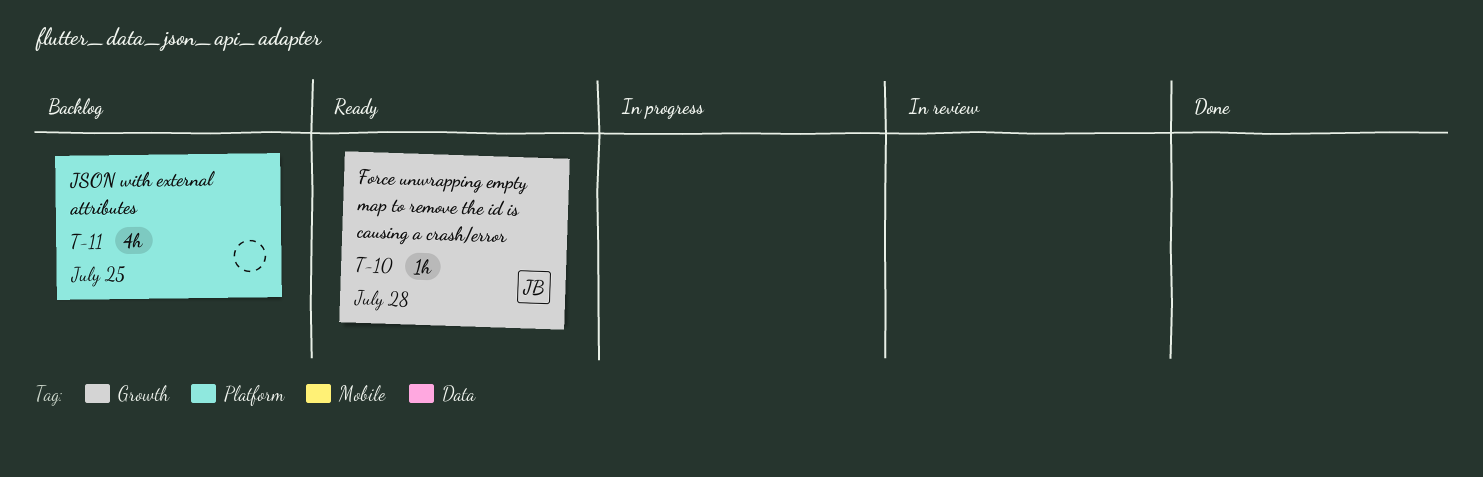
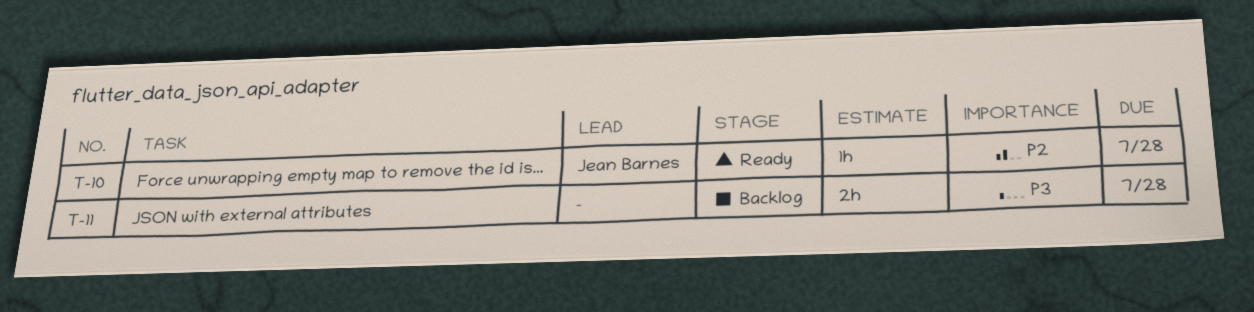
T-11, estimate: 4h -> 2h
T-11, due: Jul 25 -> Jul 28

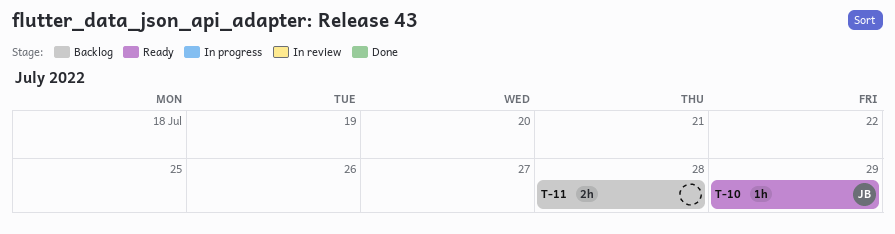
T-10, due: Jul 28 -> Jul 29

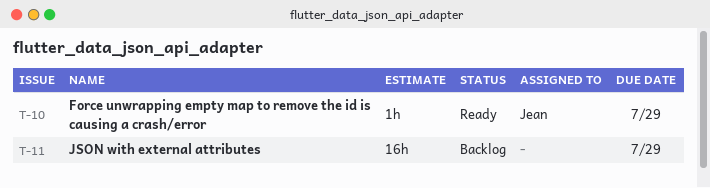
T-11, estimate: 2h -> 16h
T-11, due: Jul 28 -> Jul 29

